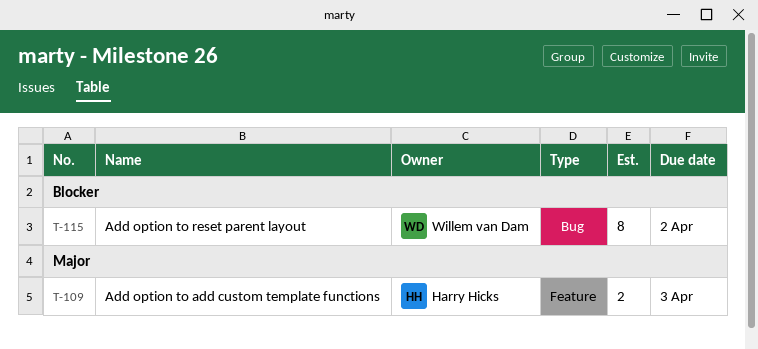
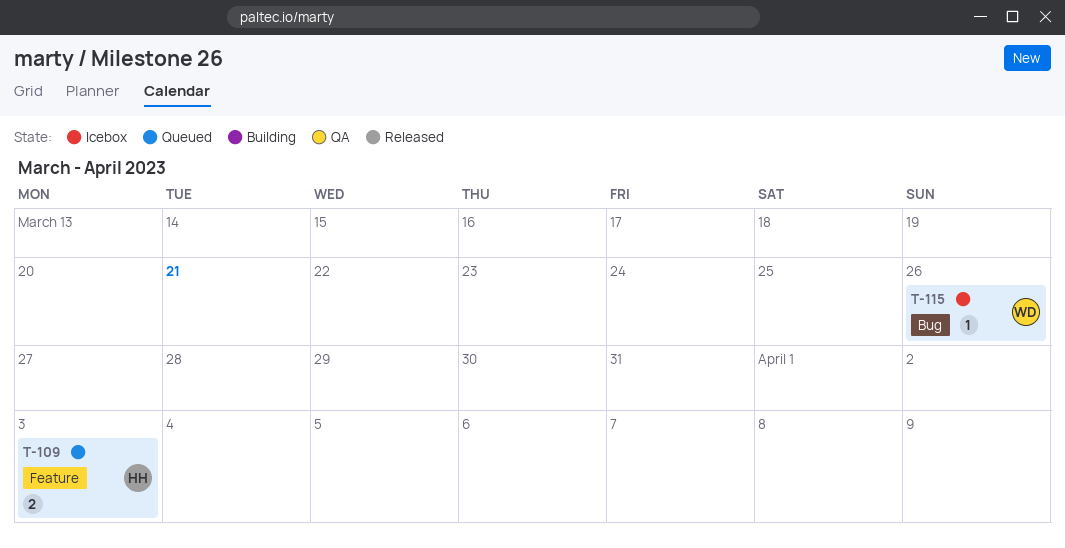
T-115, estimate: 8 -> 1
T-115, due: Apr 2 -> Mar 26

